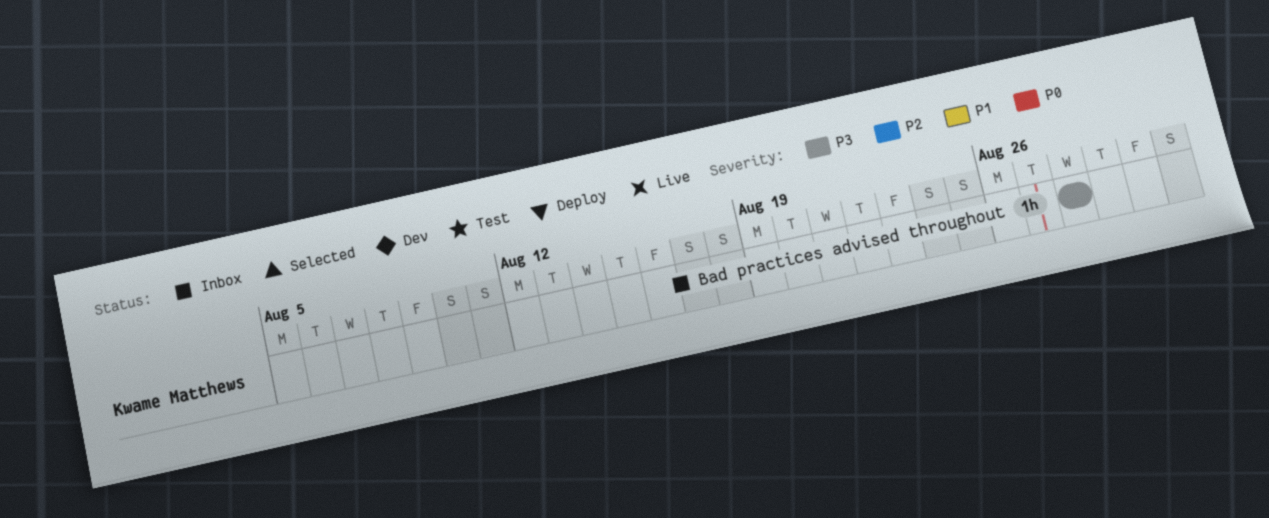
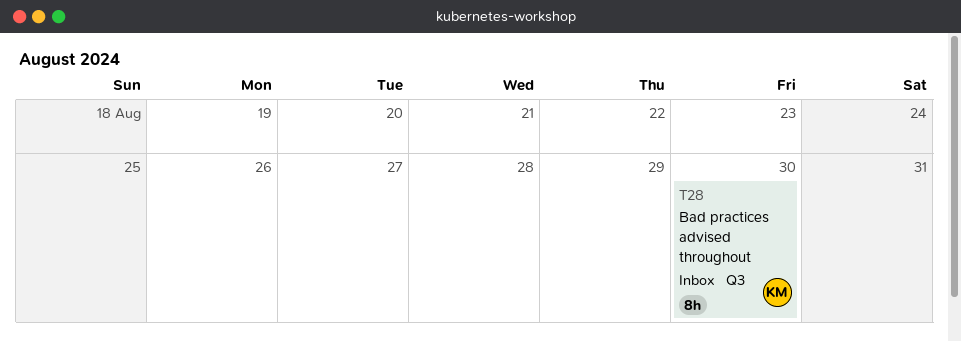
Bad practices advised throughout, estimate: 1h -> 8h
Bad practices advised throughout, due: Aug 28 -> Aug 30

